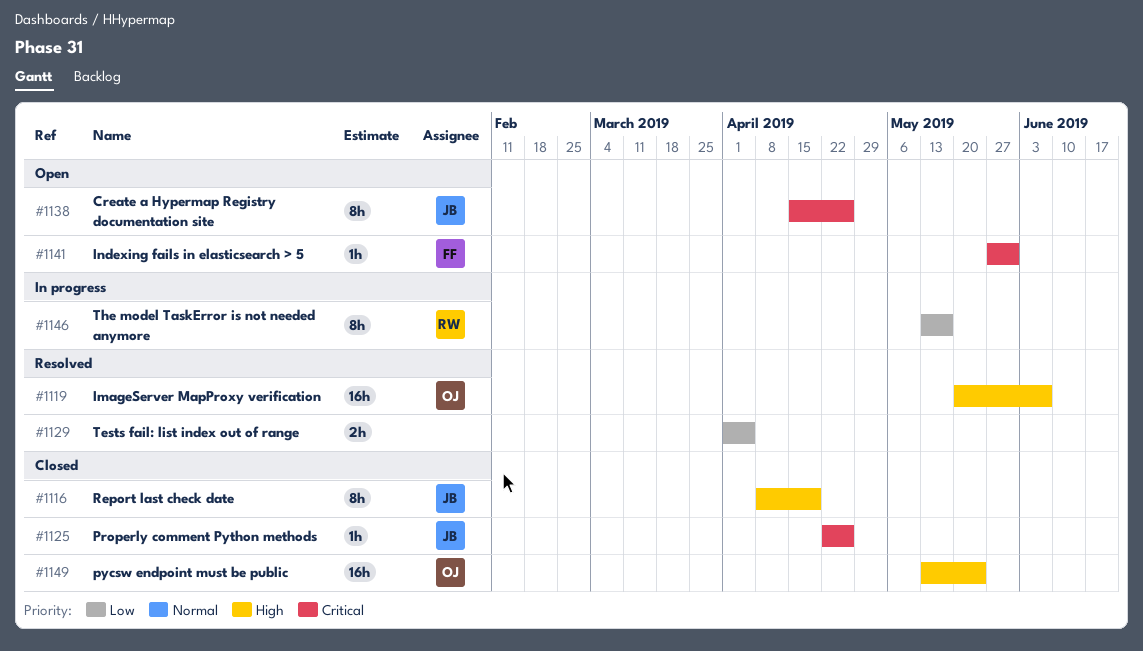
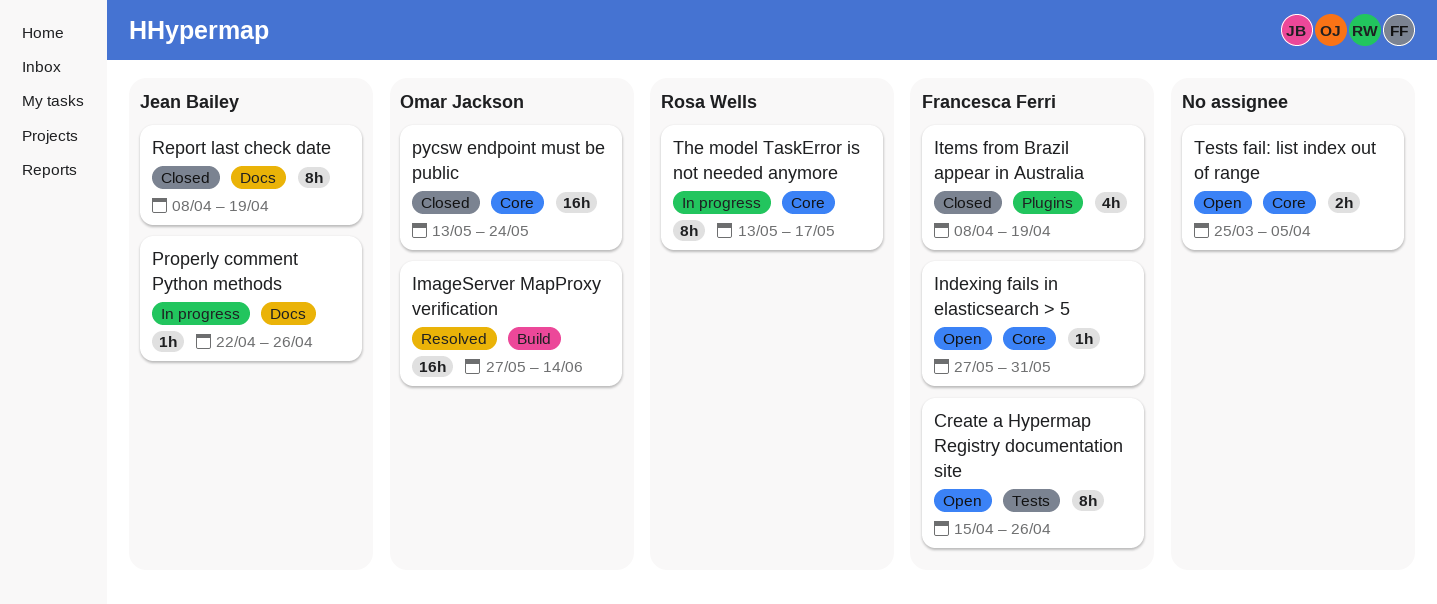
Create a Hypermap Registry documentation site, owner: Jean Bailey -> Francesca Ferri
ImageServer MapProxy verification, start: May 20 -> May 27
ImageServer MapProxy verification, due: Jun 7 -> Jun 14
Items from Brazil appear in Australia: none -> present
Properly comment Python methods, status: Closed -> In progress
Tests fail: list index out of range, status: Resolved -> Open
Tests fail: list index out of range, start: Apr 1 -> Mar 25

